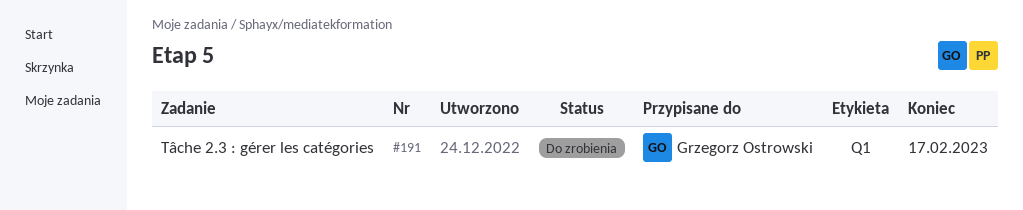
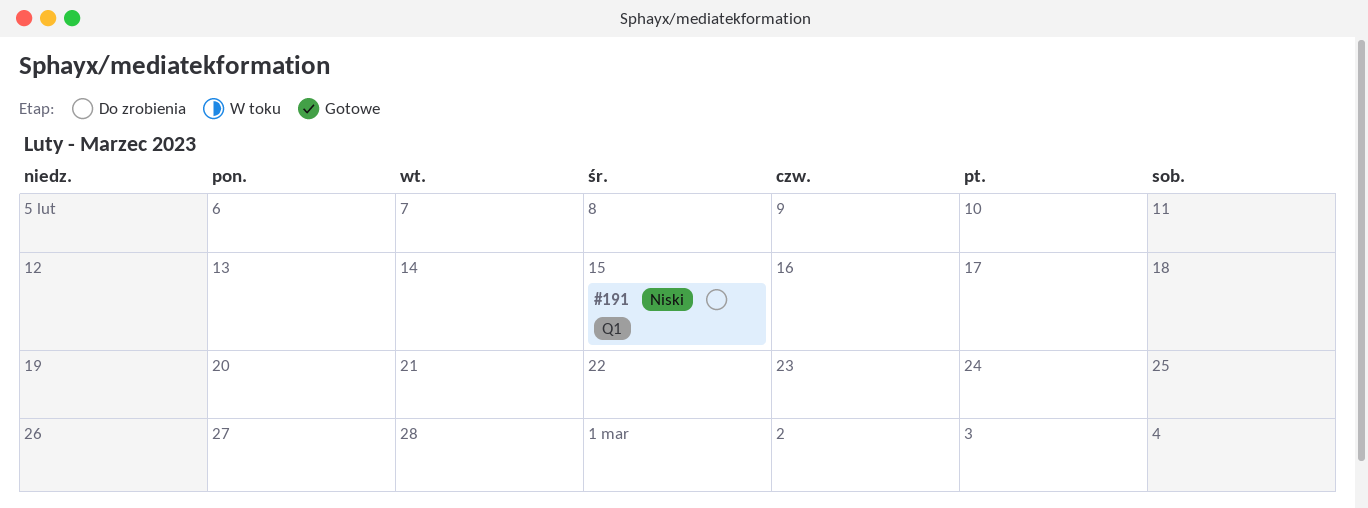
#191, due: Feb 17 -> Feb 15

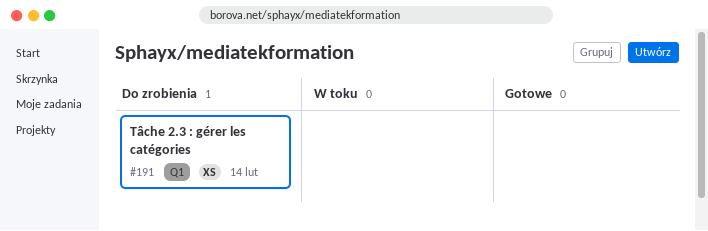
#191, due: Feb 15 -> Feb 14

